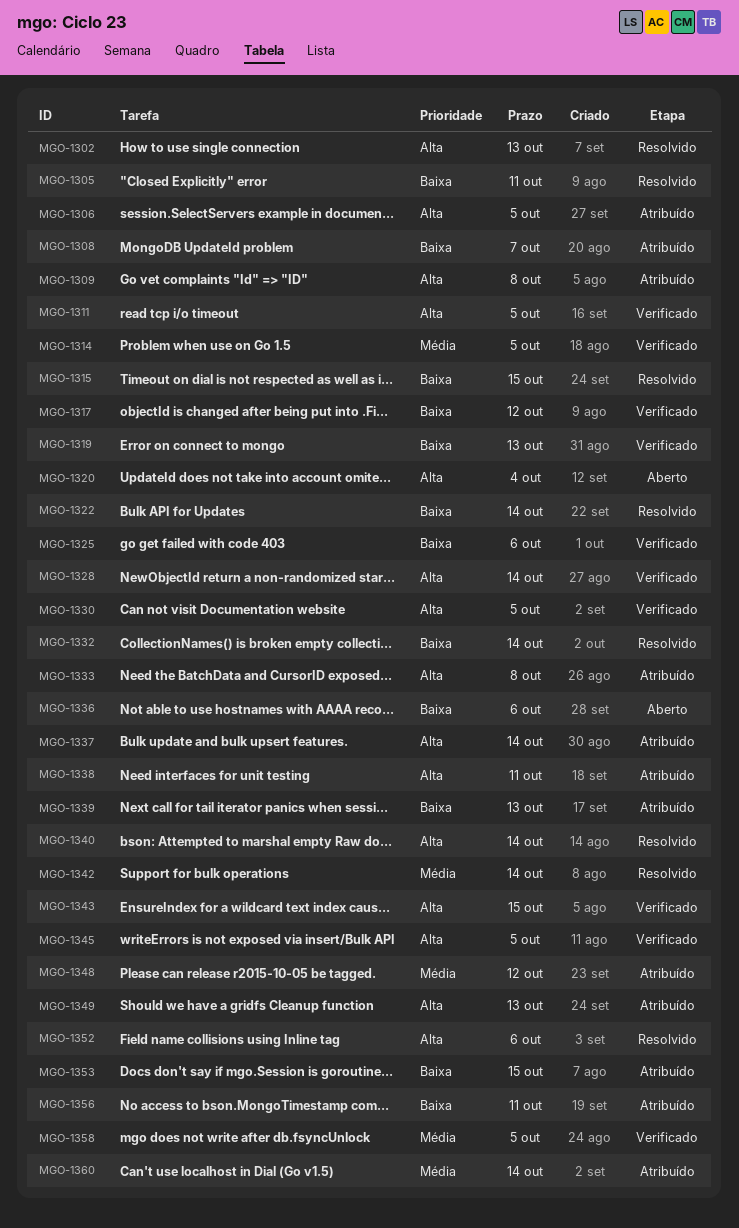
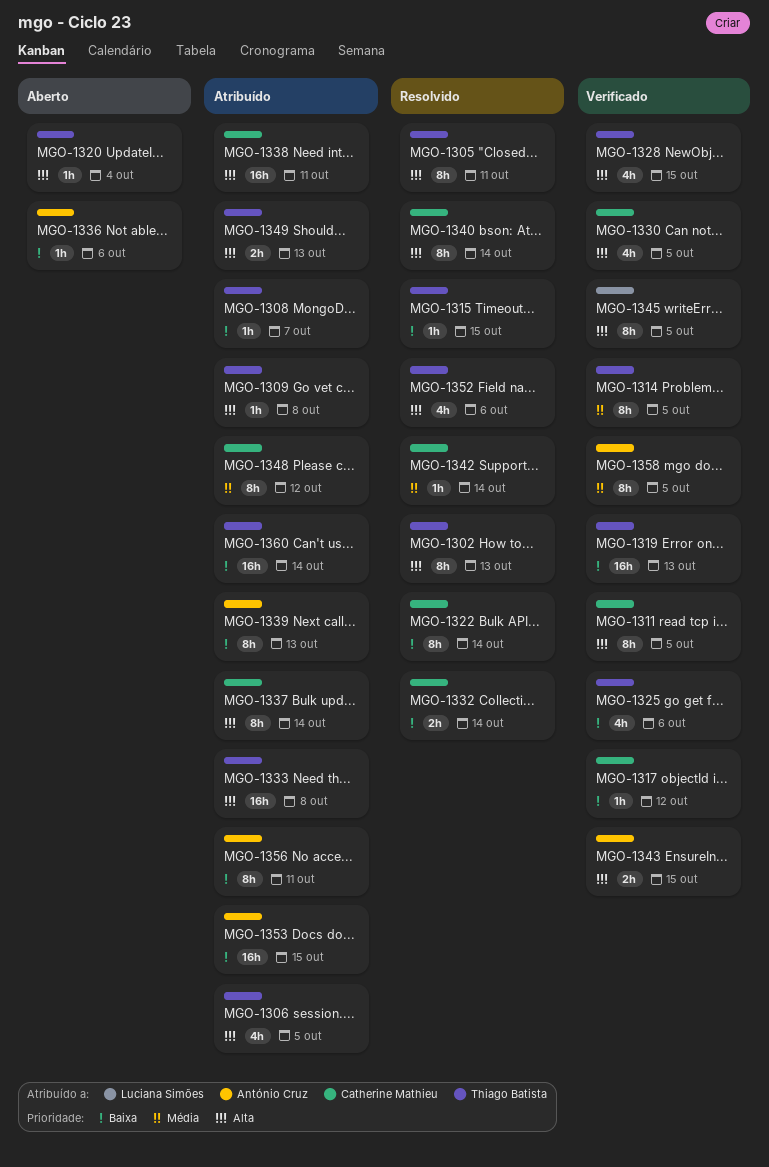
MGO-1305, priority: Baixa -> Alta
MGO-1328, due: Oct 14 -> Oct 15
MGO-1360, priority: Média -> Baixa

